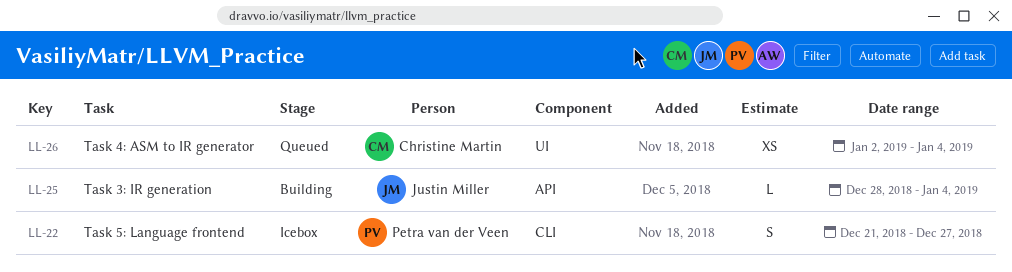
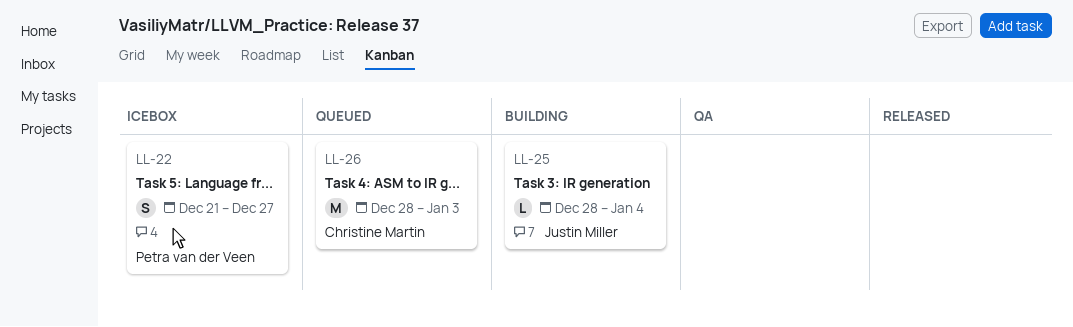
LL-26, estimate: XS -> M
LL-26, start: Jan 2 -> Dec 28
LL-26, due: Jan 4 -> Jan 3

